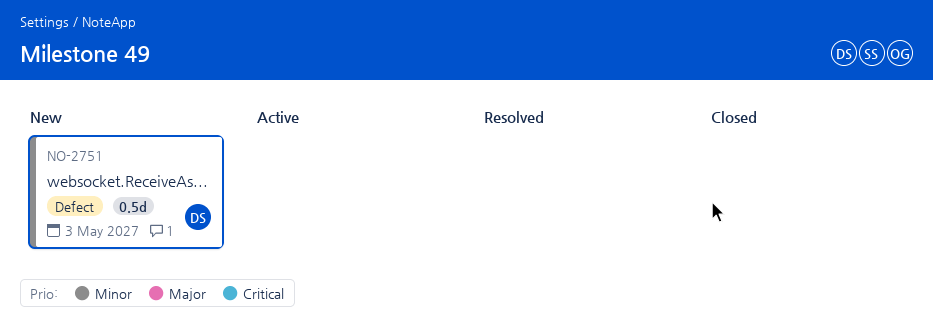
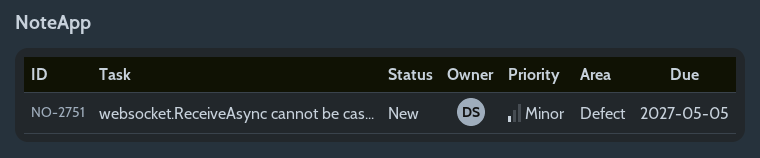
NO-2751, due: May 3 -> May 5

